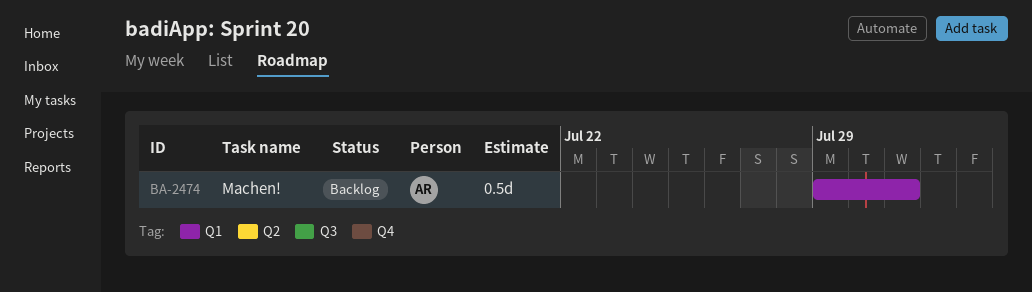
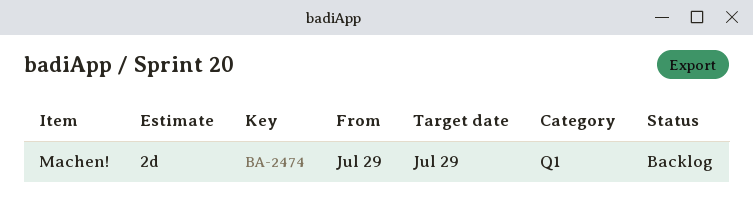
BA-2474, estimate: 0.5d -> 2d
BA-2474, due: Jul 31 -> Jul 29

